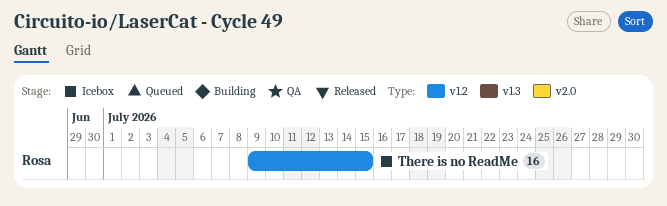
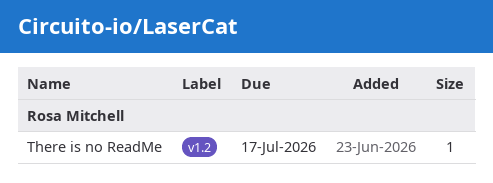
There is no ReadMe, estimate: 16 -> 1
There is no ReadMe, due: Jul 15 -> Jul 17

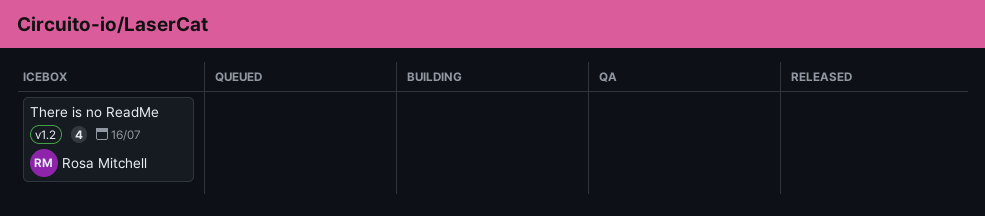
There is no ReadMe, estimate: 1 -> 4
There is no ReadMe, due: Jul 17 -> Jul 16

